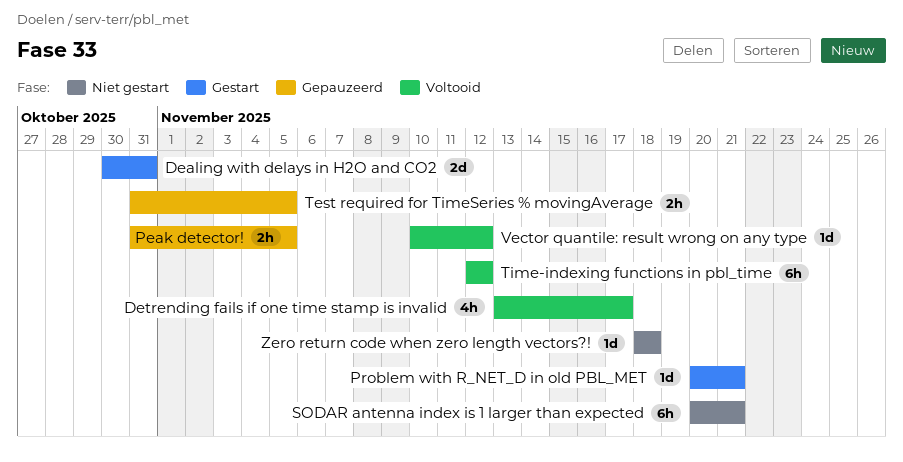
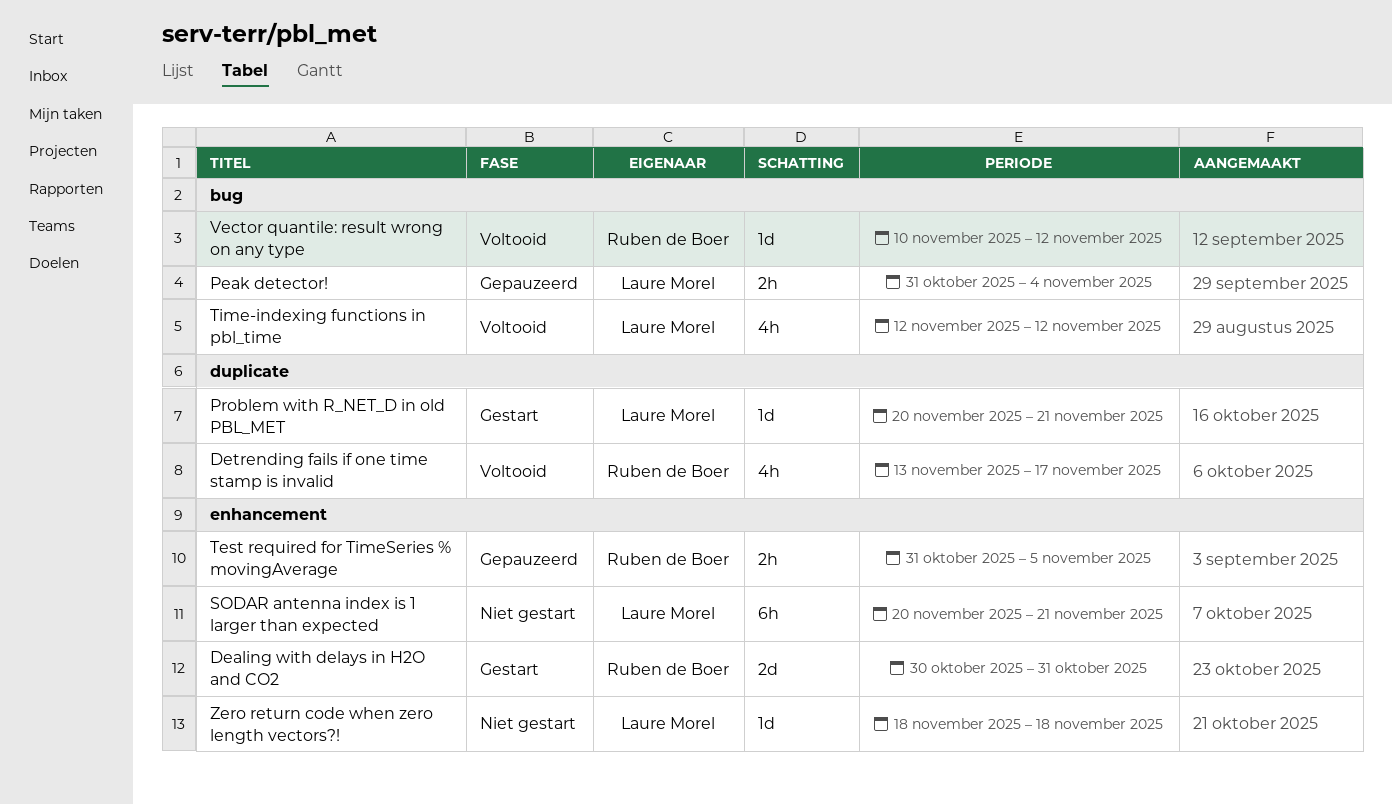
Peak detector!, due: Nov 5 -> Nov 4
Time-indexing functions in pbl_time, estimate: 6h -> 4h

